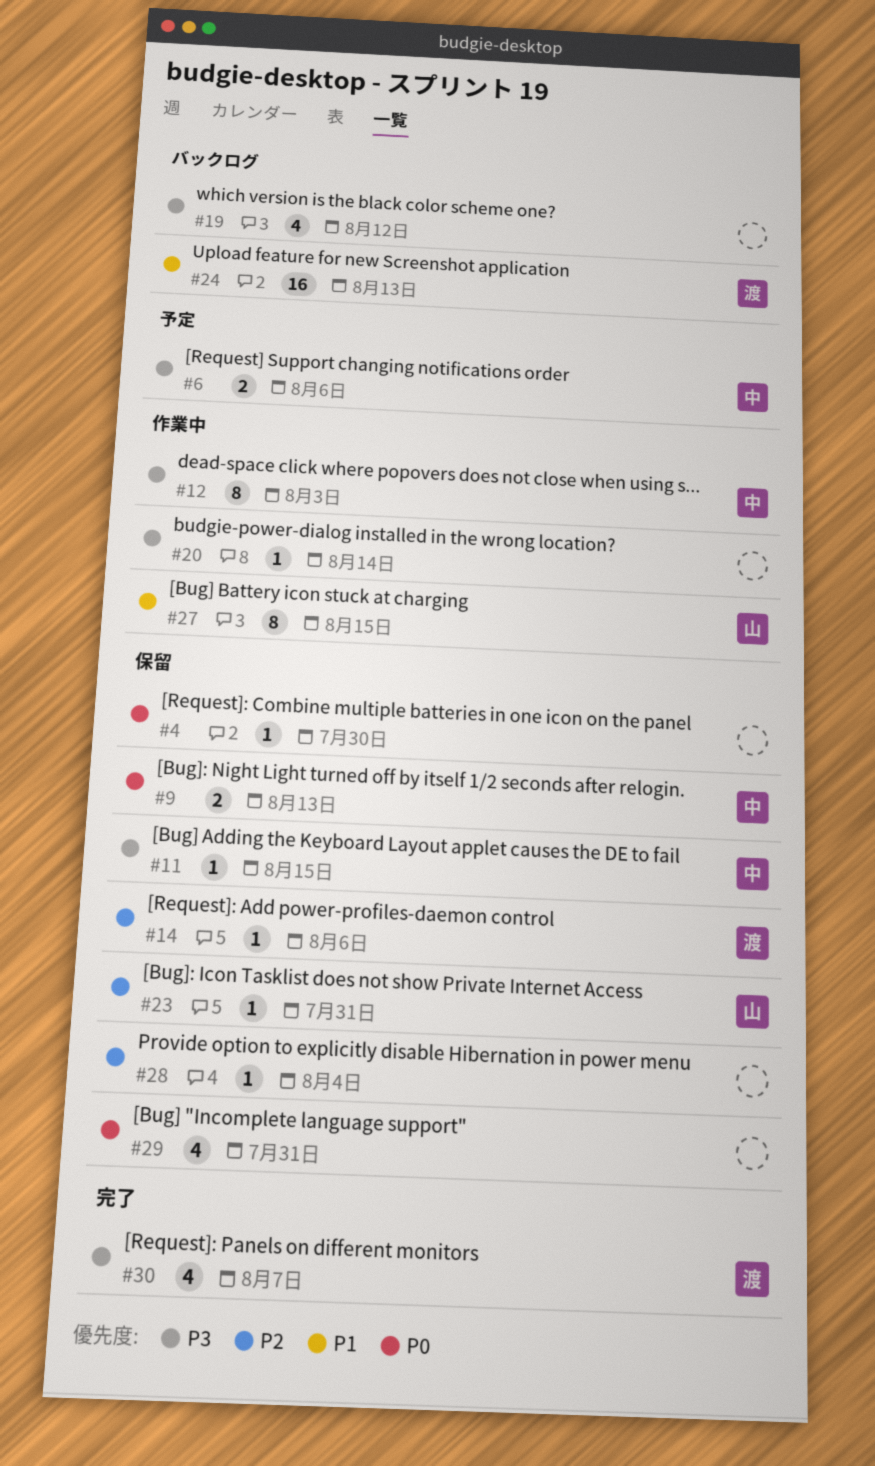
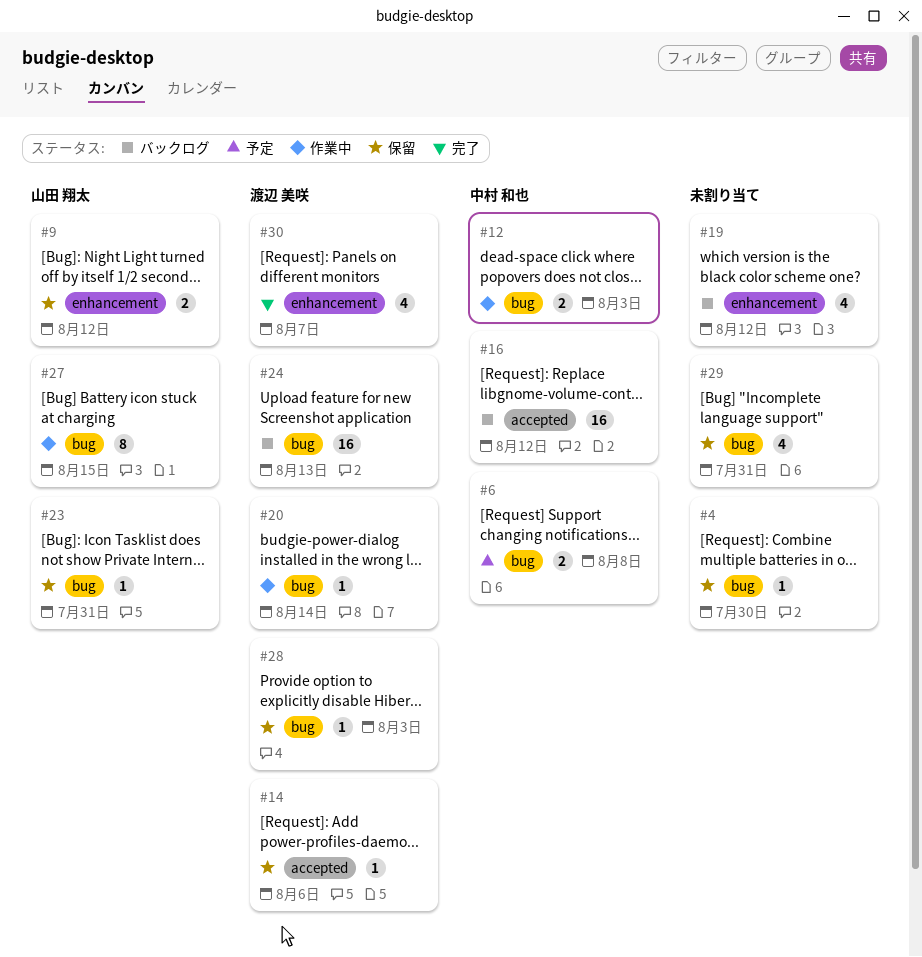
#6, due: Aug 6 -> Aug 8
#9, owner: 中村 和也 -> 山田 翔太
#9, due: Aug 13 -> Aug 12
#11: present -> none
#12, estimate: 8 -> 2
#16: none -> present
#20, owner: none -> 渡辺 美咲
#28, owner: none -> 渡辺 美咲
#28, due: Aug 4 -> Aug 3

